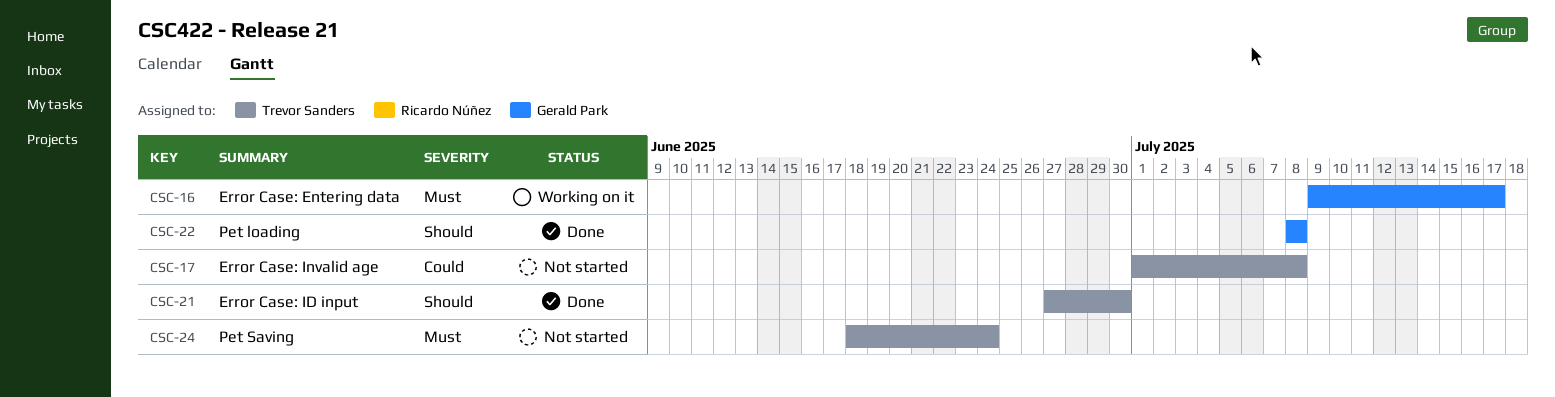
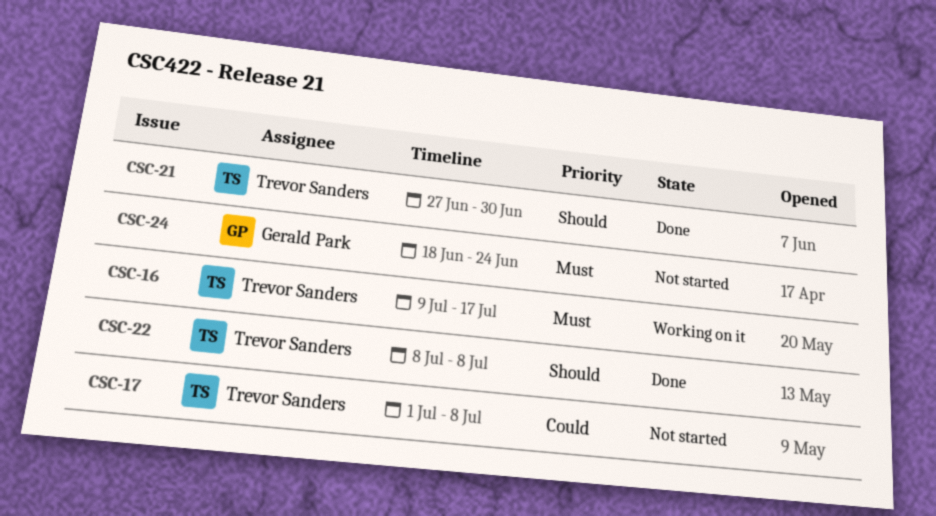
CSC-16, owner: Gerald Park -> Trevor Sanders
CSC-22, owner: Gerald Park -> Trevor Sanders
CSC-24, owner: Trevor Sanders -> Gerald Park

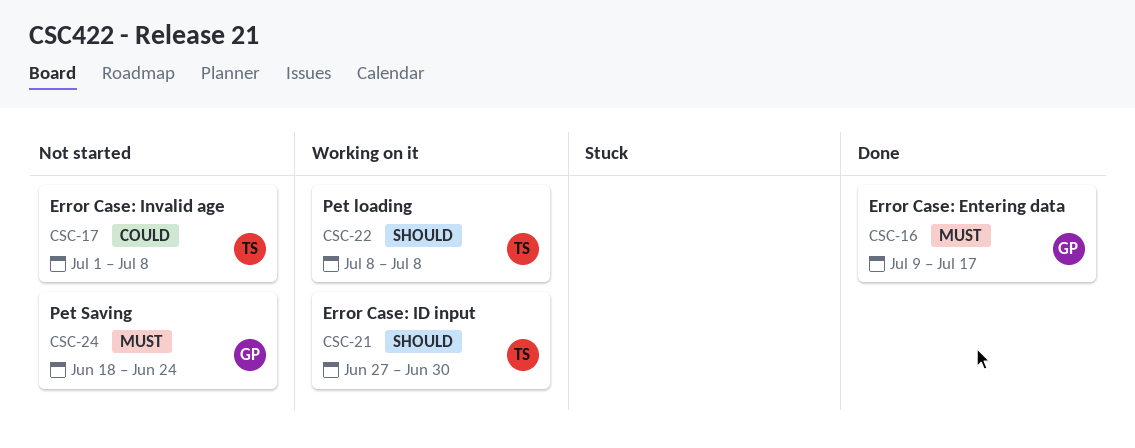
CSC-16, status: Working on it -> Done
CSC-16, owner: Trevor Sanders -> Gerald Park
CSC-21, status: Done -> Working on it
CSC-22, status: Done -> Working on it

